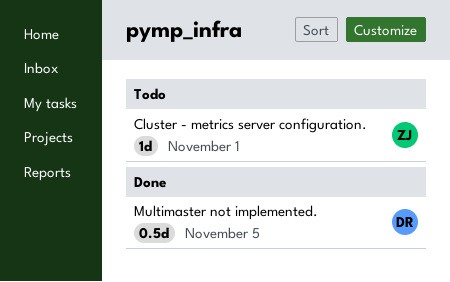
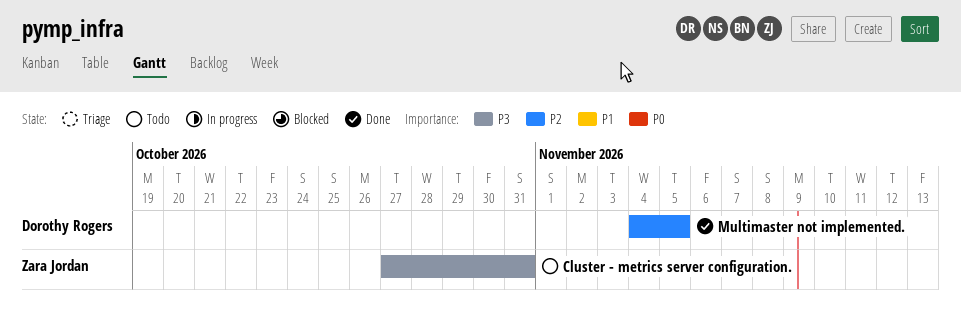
Cluster - metrics server configuration., due: Nov 1 -> Oct 31

